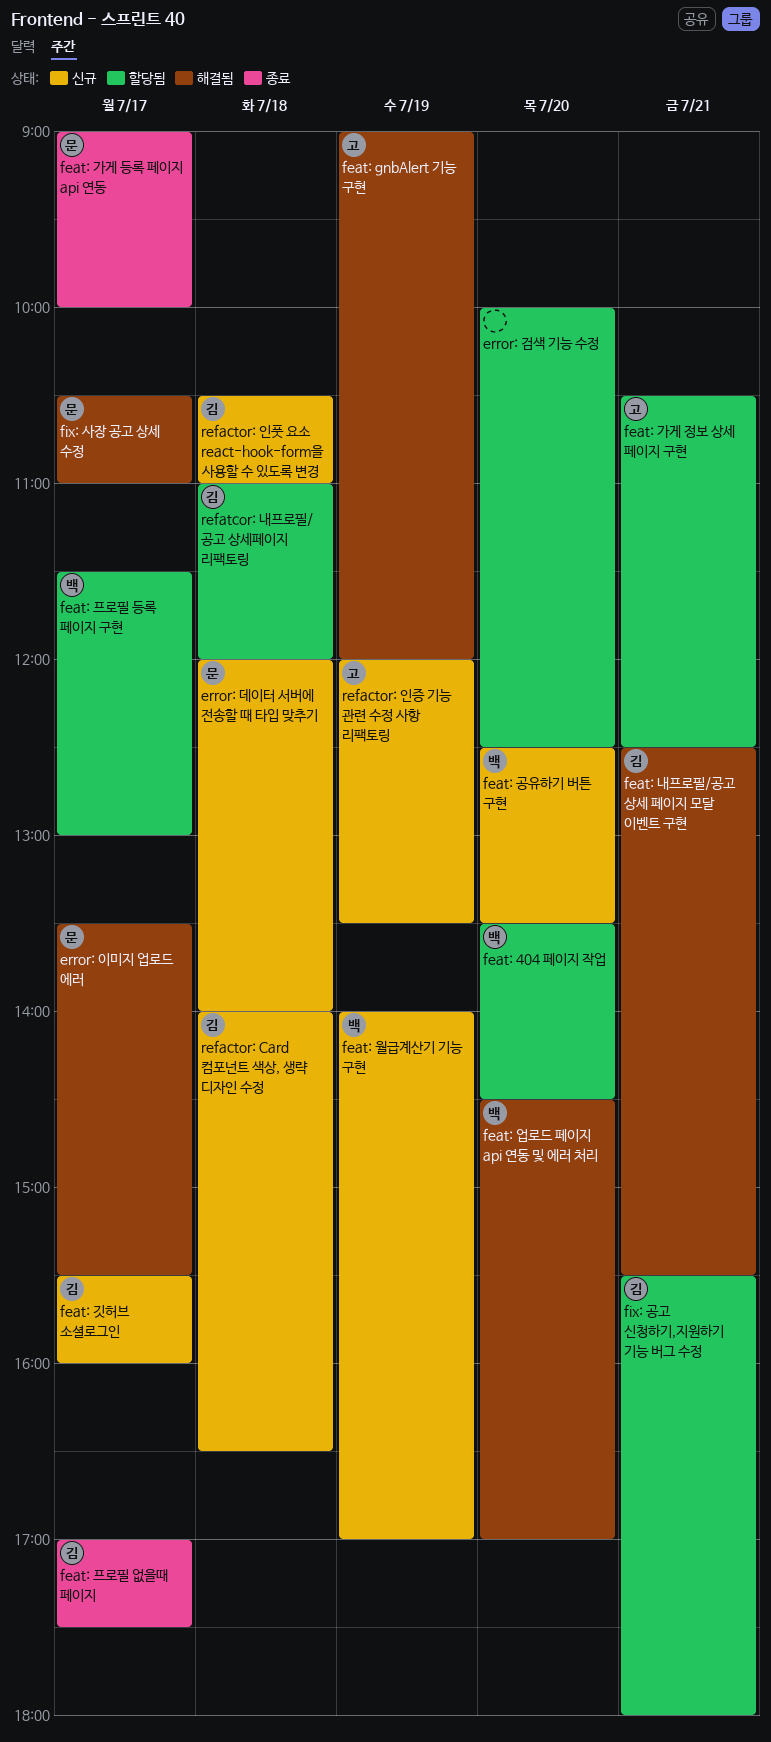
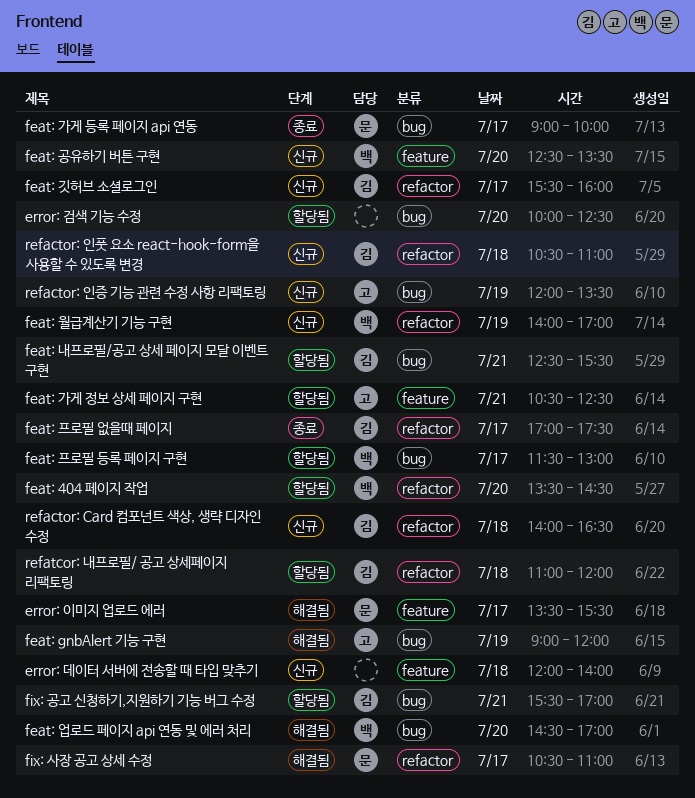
error: 데이터 서버에 전송할 때 타입 맞추기, owner: 문 -> none
feat: 내프로필/공고 상세 페이지 모달 이벤트 구현, status: 해결됨 -> 할당됨
fix: 공고 신청하기,지원하기 기능 버그 수정, ends: 18:00 -> 17:00

